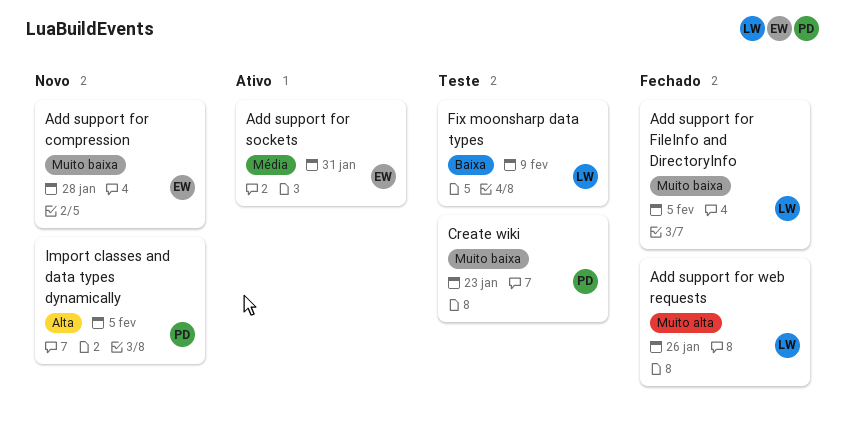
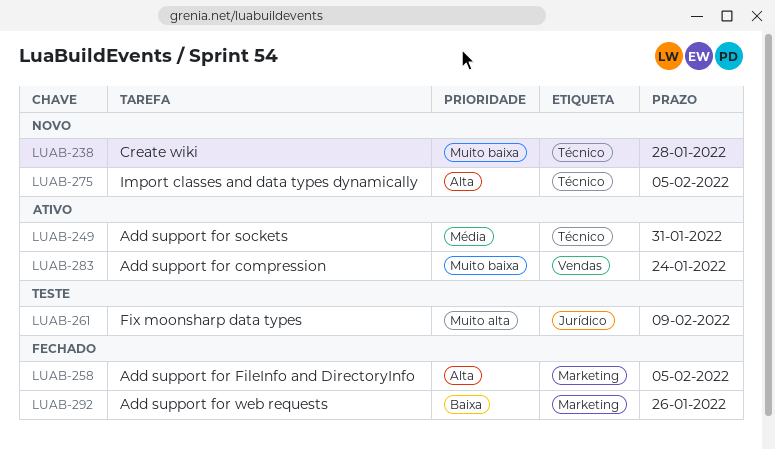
Add support for compression, status: Novo -> Ativo
Add support for compression, due: Jan 28 -> Jan 24
Add support for FileInfo and DirectoryInfo, priority: Muito baixa -> Alta
Add support for web requests, priority: Muito alta -> Baixa
Create wiki, status: Teste -> Novo
Create wiki, due: Jan 23 -> Jan 28
Fix moonsharp data types, priority: Baixa -> Muito alta

